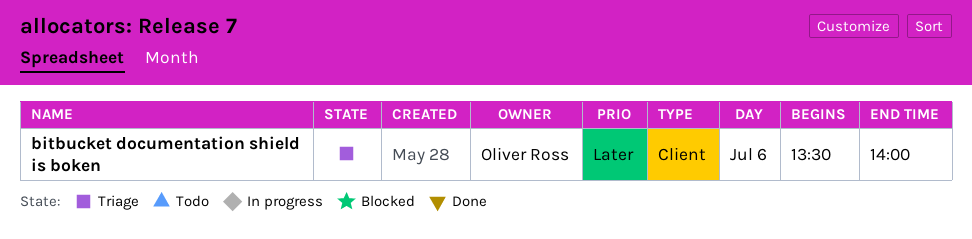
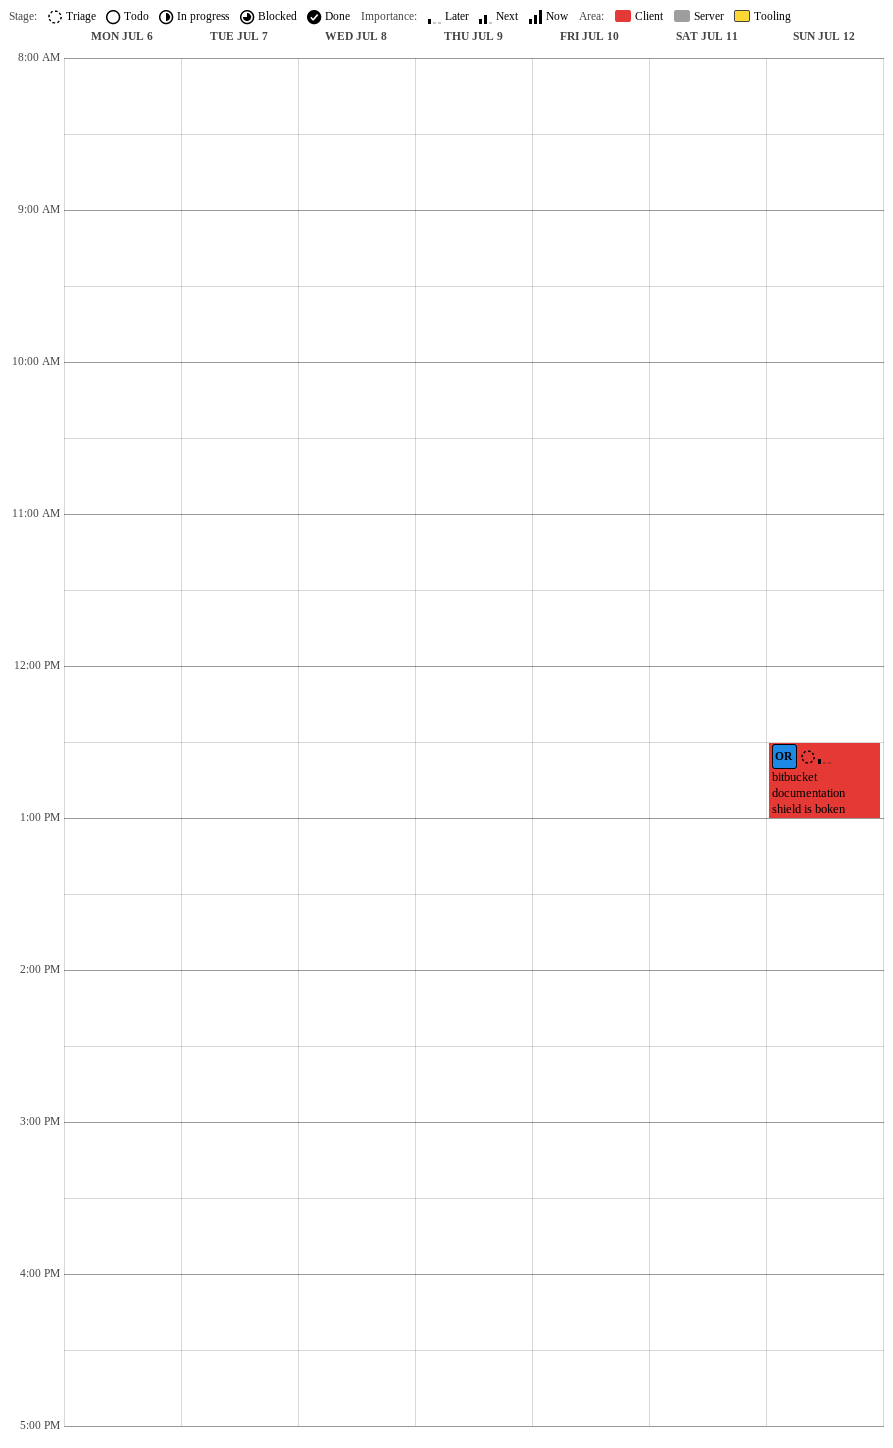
bitbucket documentation shield is boken, day: Jul 6 -> Jul 12
bitbucket documentation shield is boken, begins: 13:30 -> 12:30
bitbucket documentation shield is boken, ends: 14:00 -> 13:00

